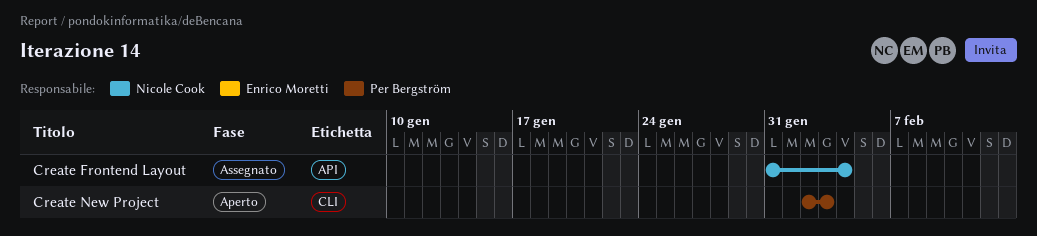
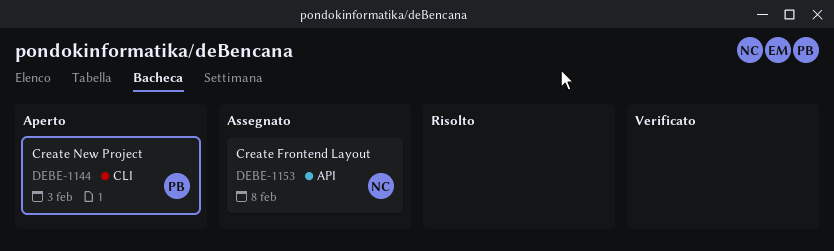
Create Frontend Layout, due: Feb 4 -> Feb 8

